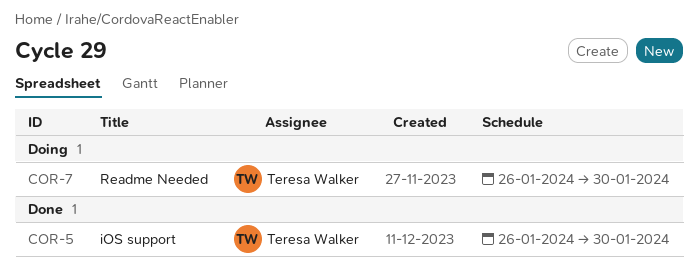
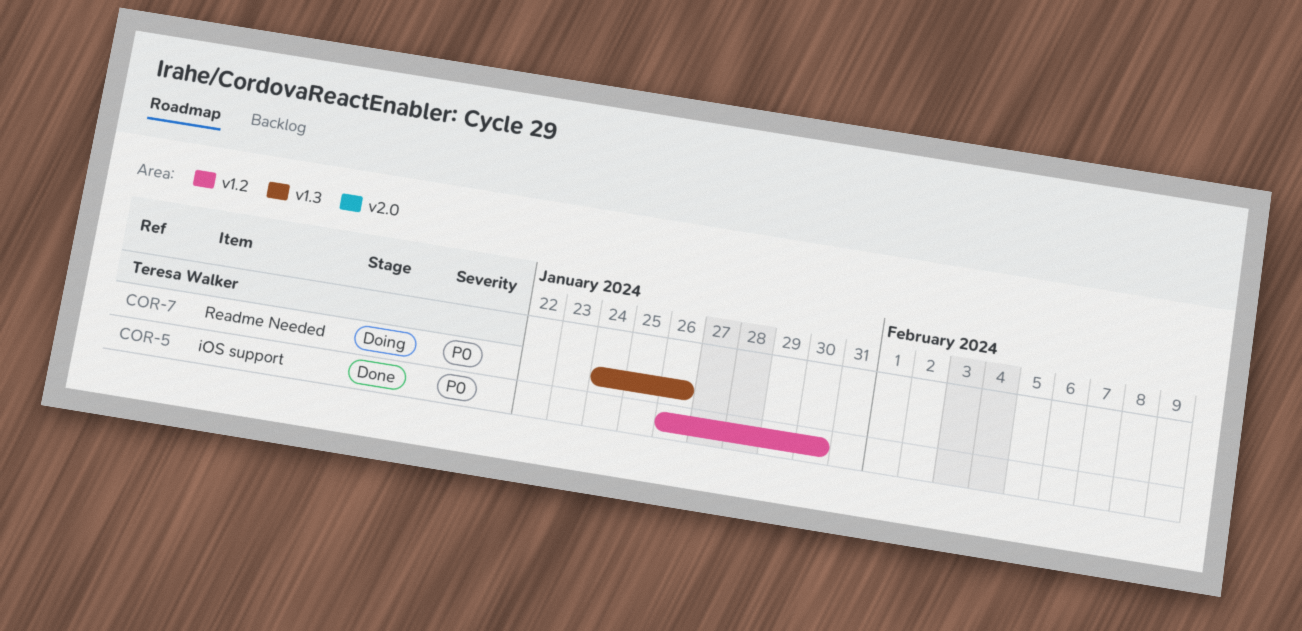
COR-7, start: Jan 26 -> Jan 24
COR-7, due: Jan 30 -> Jan 26

